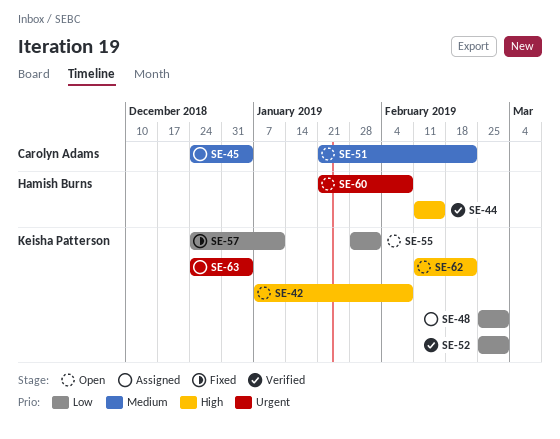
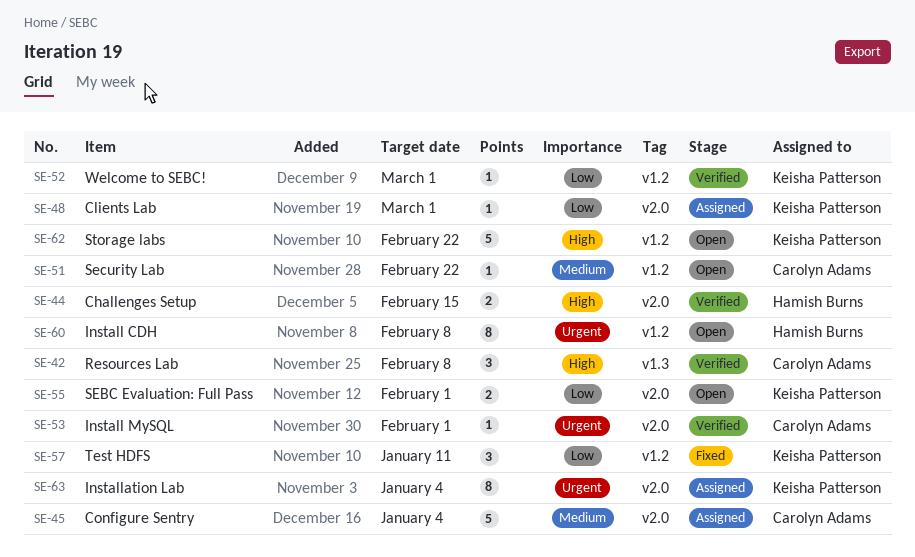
SE-42, status: Open -> Verified
SE-42, owner: Keisha Patterson -> Carolyn Adams
SE-53: none -> present

